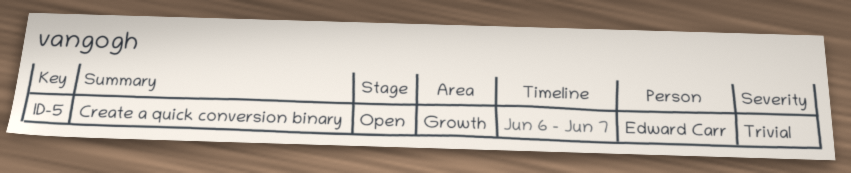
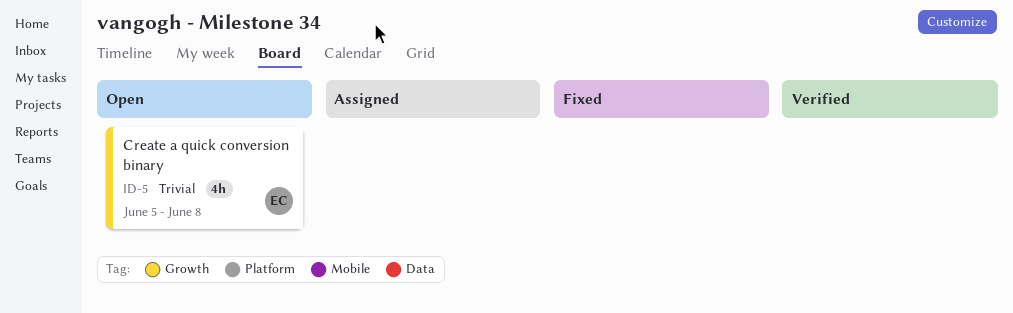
ID-5, start: Jun 6 -> Jun 5
ID-5, due: Jun 7 -> Jun 8

